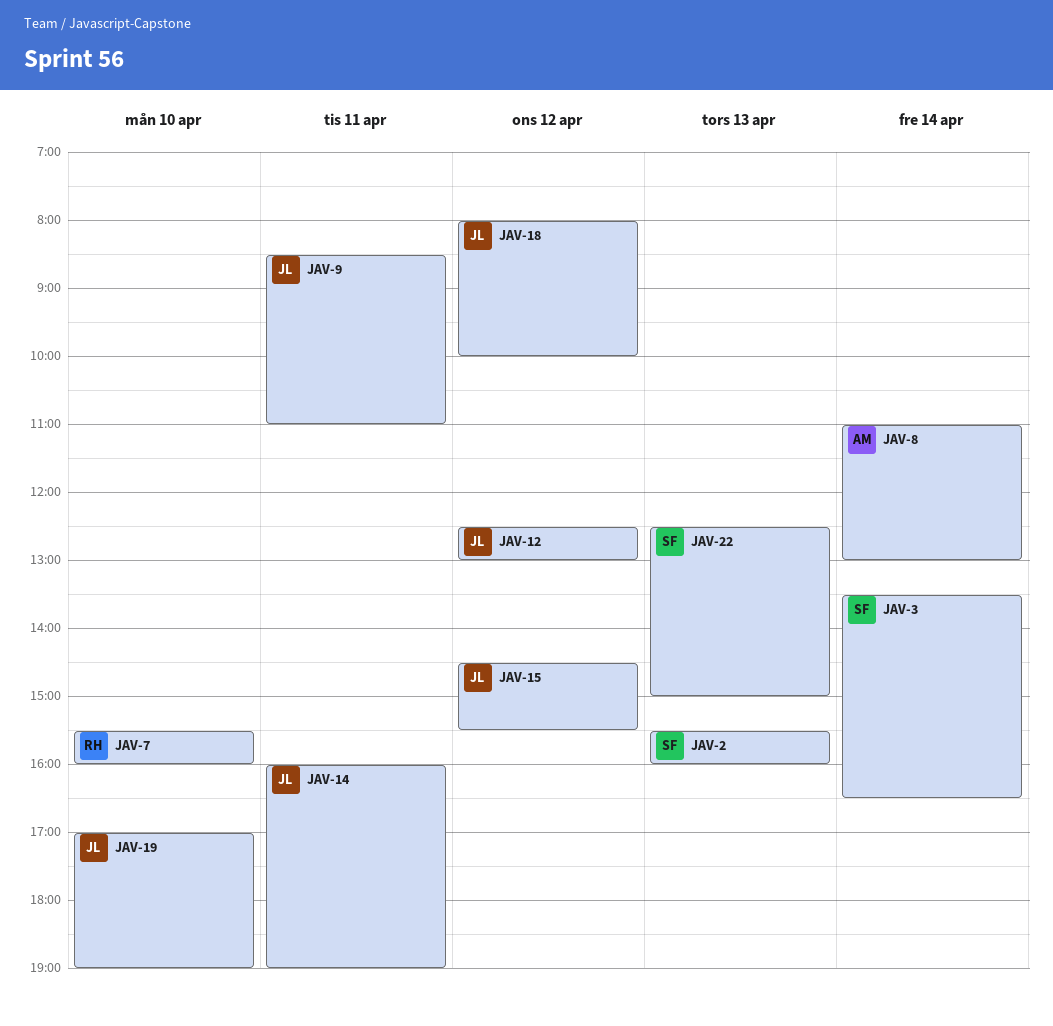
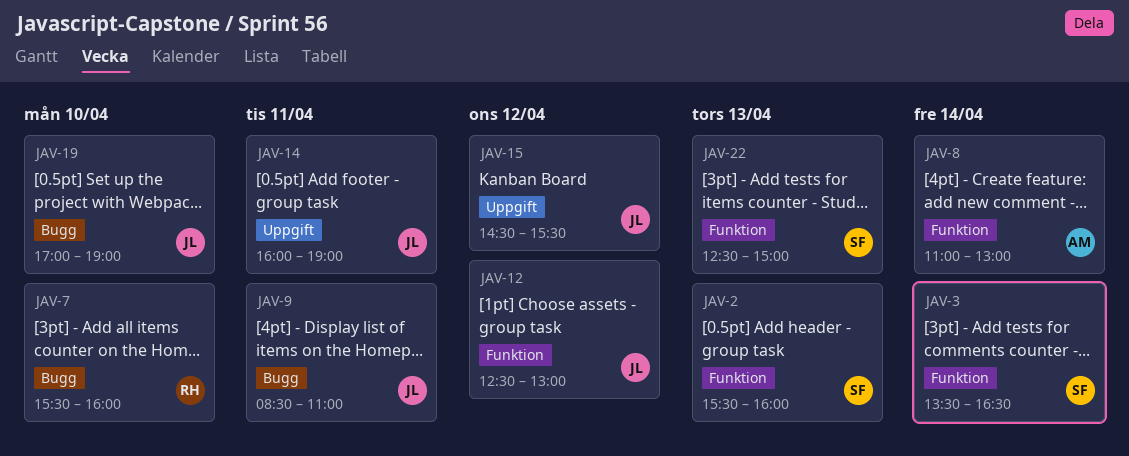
JAV-18: present -> none

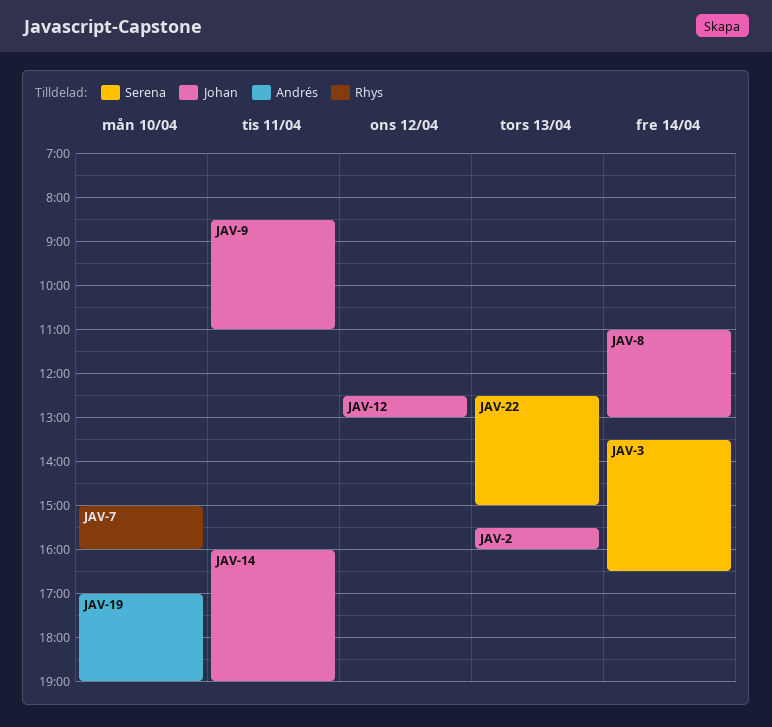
JAV-2, owner: Serena -> Johan
JAV-7, begins: 15:30 -> 15:00
JAV-8, owner: Andrés -> Johan
JAV-15: present -> none
JAV-19, owner: Johan -> Andrés

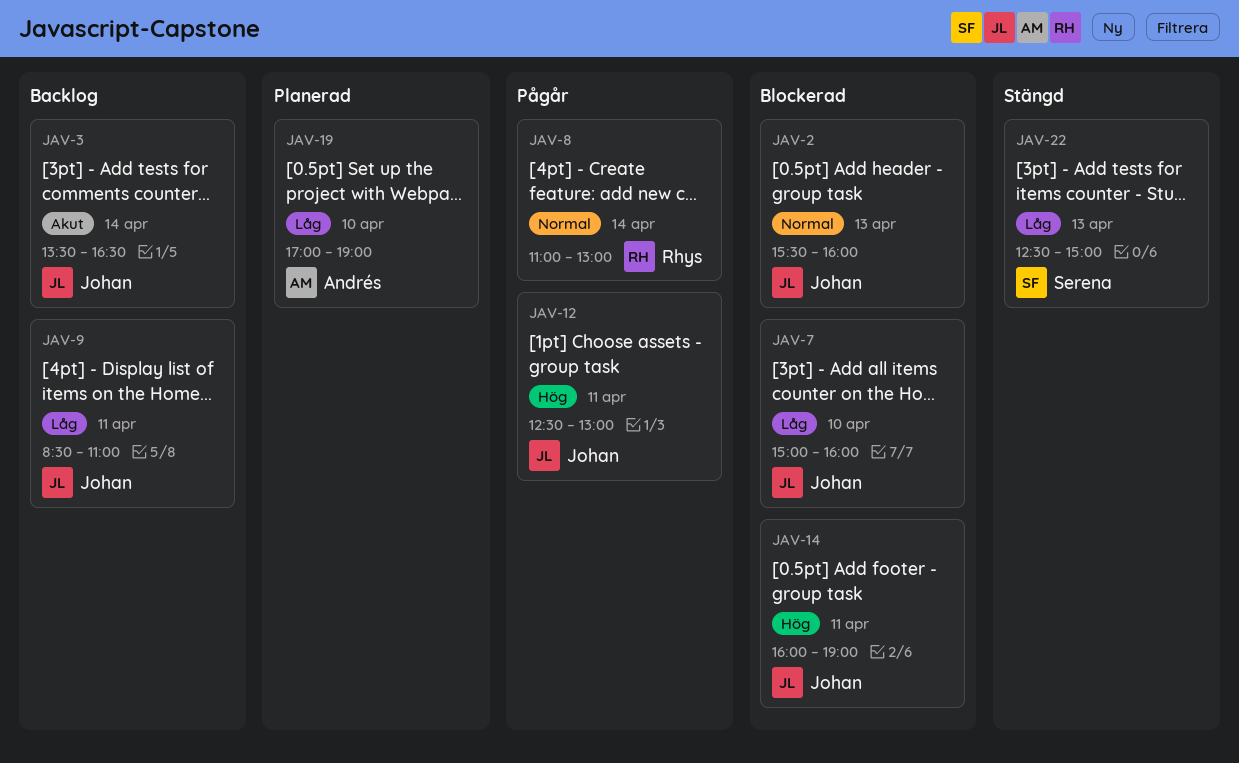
JAV-3, owner: Serena -> Johan
JAV-7, owner: Rhys -> Johan
JAV-8, owner: Johan -> Rhys
JAV-12, day: Apr 12 -> Apr 11

